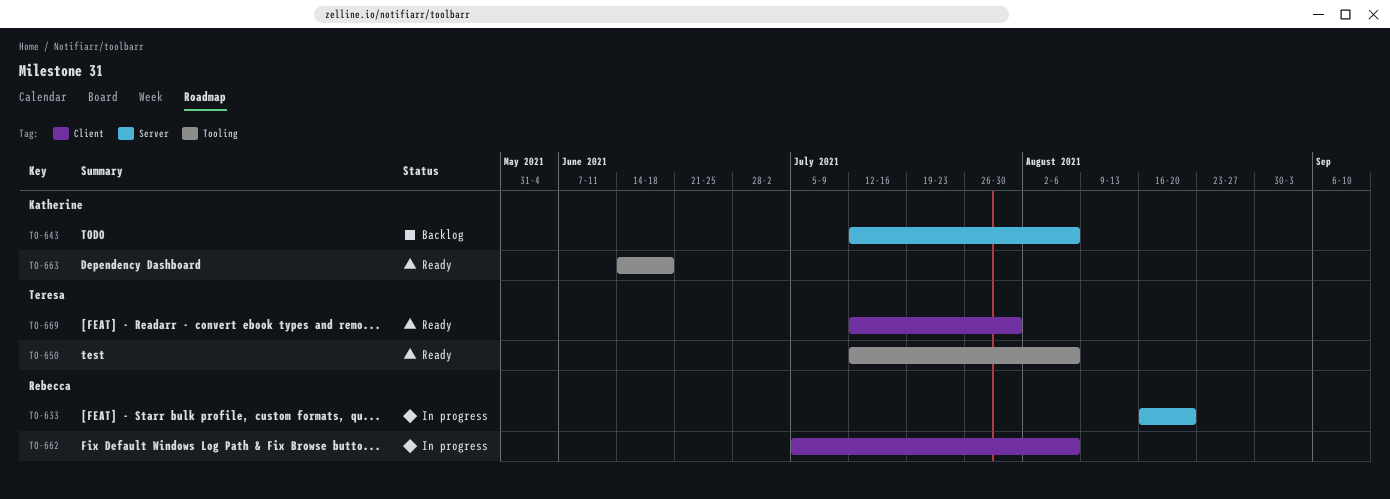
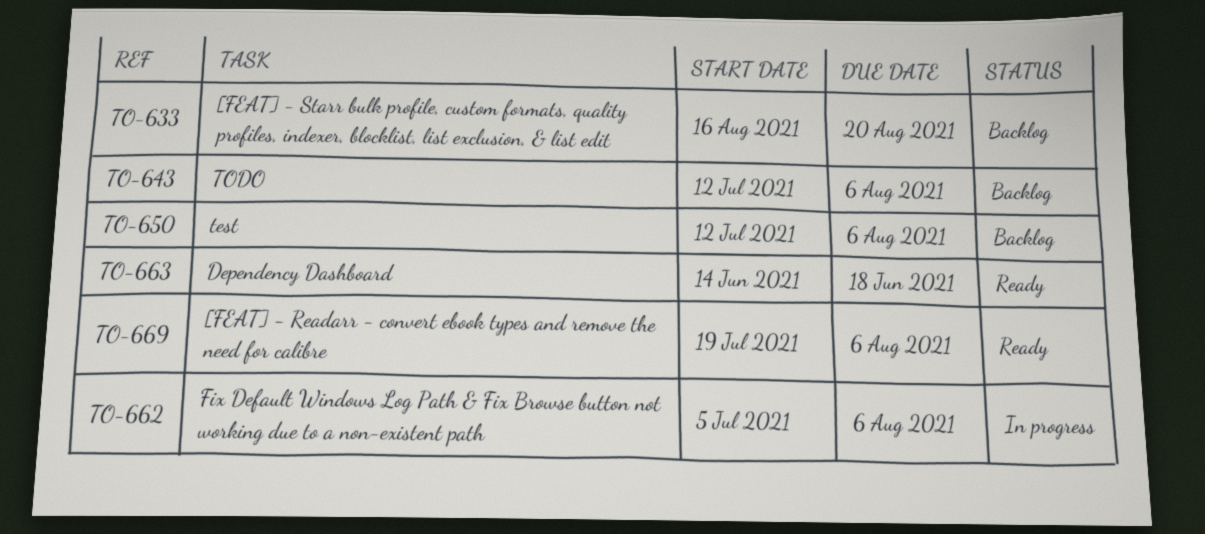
TO-633, status: In progress -> Backlog
TO-650, status: Ready -> Backlog
TO-669, start: Jul 12 -> Jul 19
TO-669, due: Jul 30 -> Aug 6

